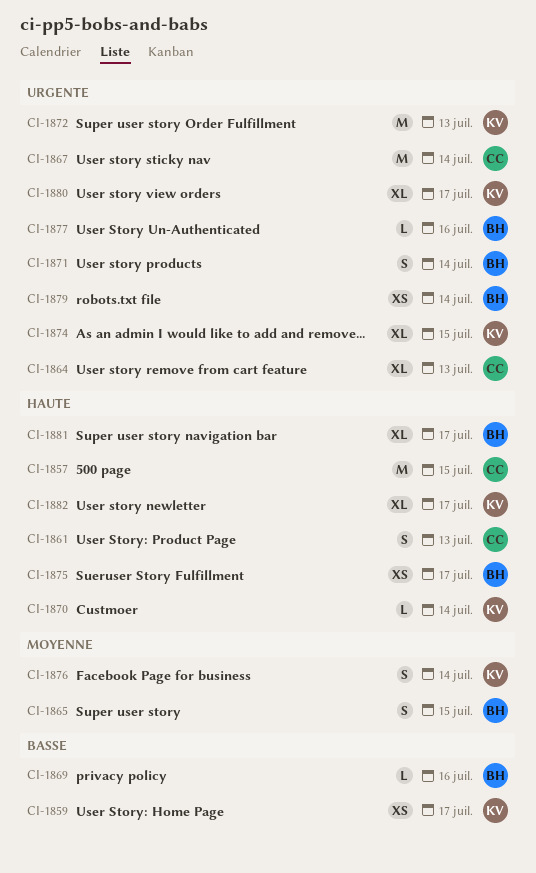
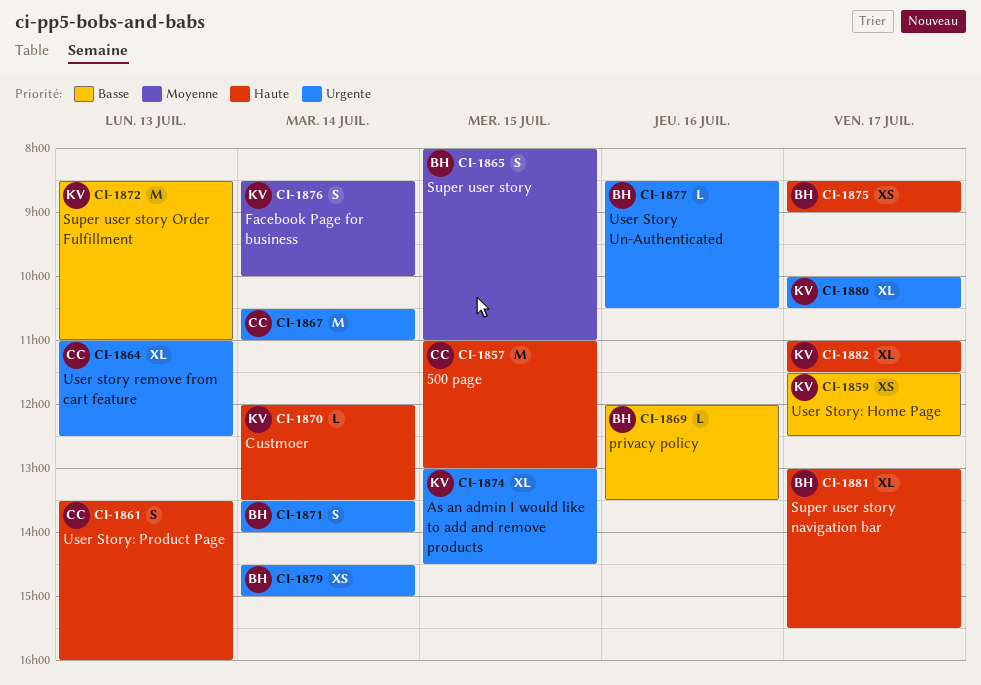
CI-1872, priority: Urgente -> Basse

